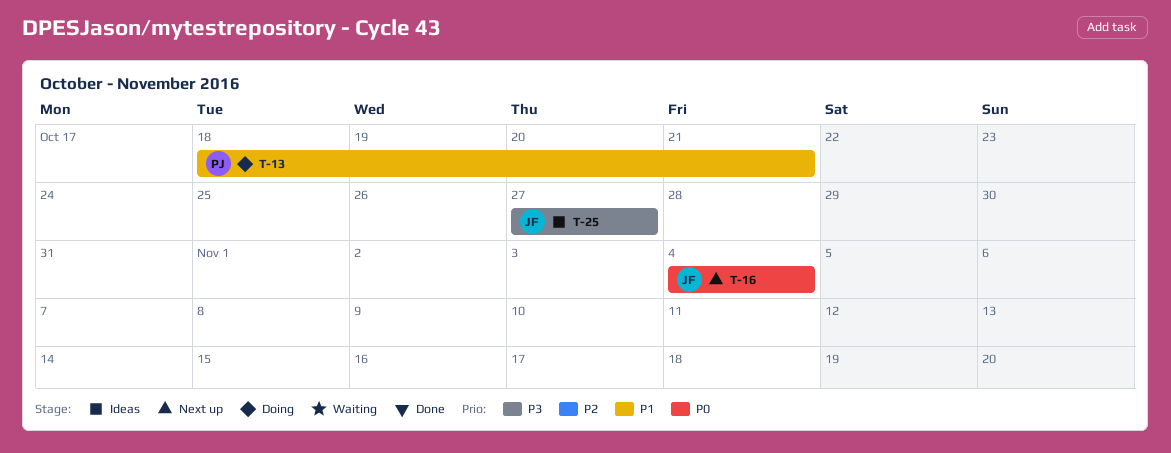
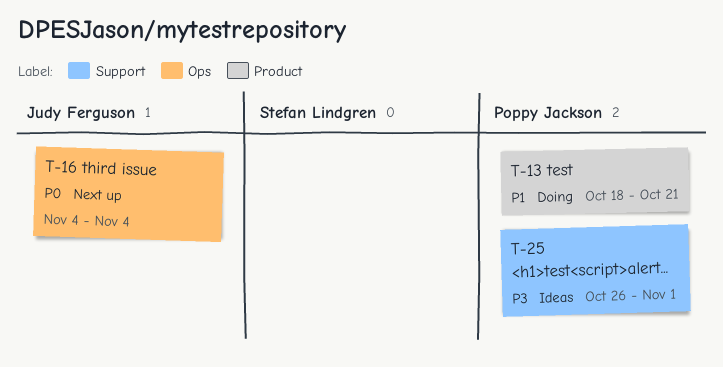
T-25, owner: Judy Ferguson -> Poppy Jackson
T-25, start: Oct 27 -> Oct 26
T-25, due: Oct 27 -> Nov 1

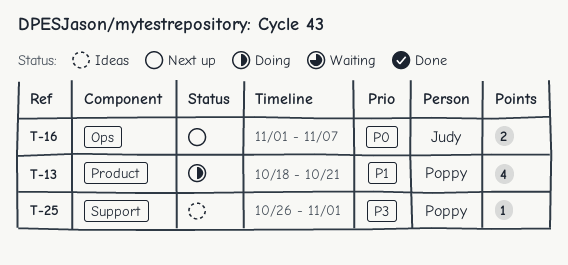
T-16, start: Nov 4 -> Nov 1
T-16, due: Nov 4 -> Nov 7

